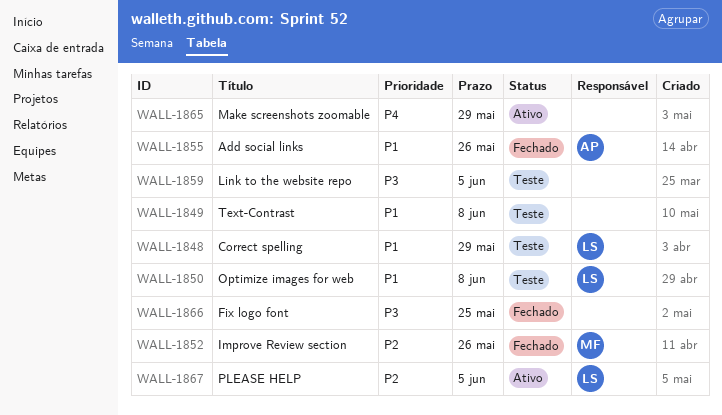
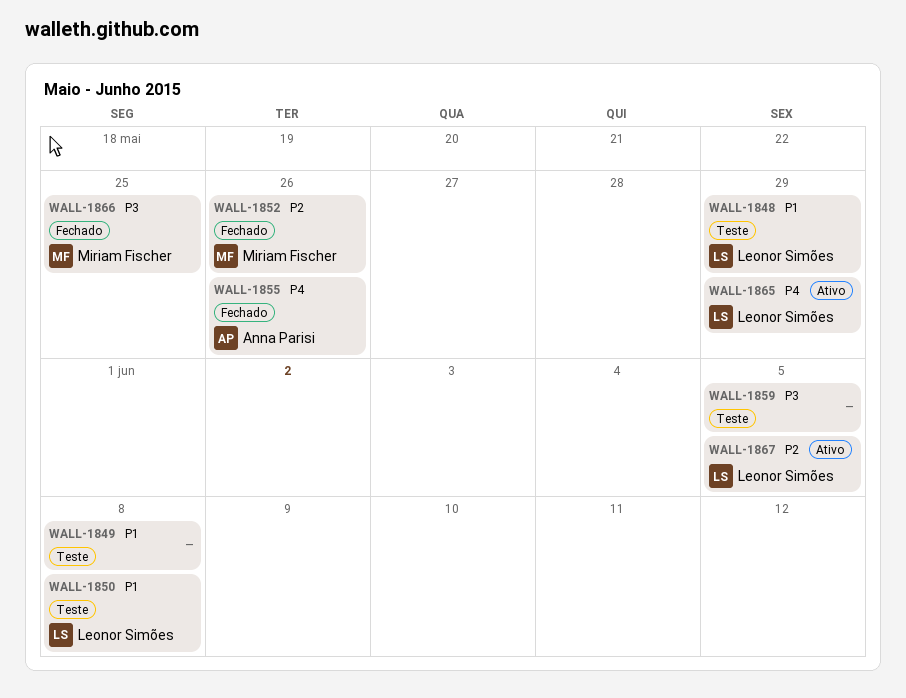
WALL-1855, priority: P1 -> P4
WALL-1865, owner: none -> Leonor Simões
WALL-1866, owner: none -> Miriam Fischer

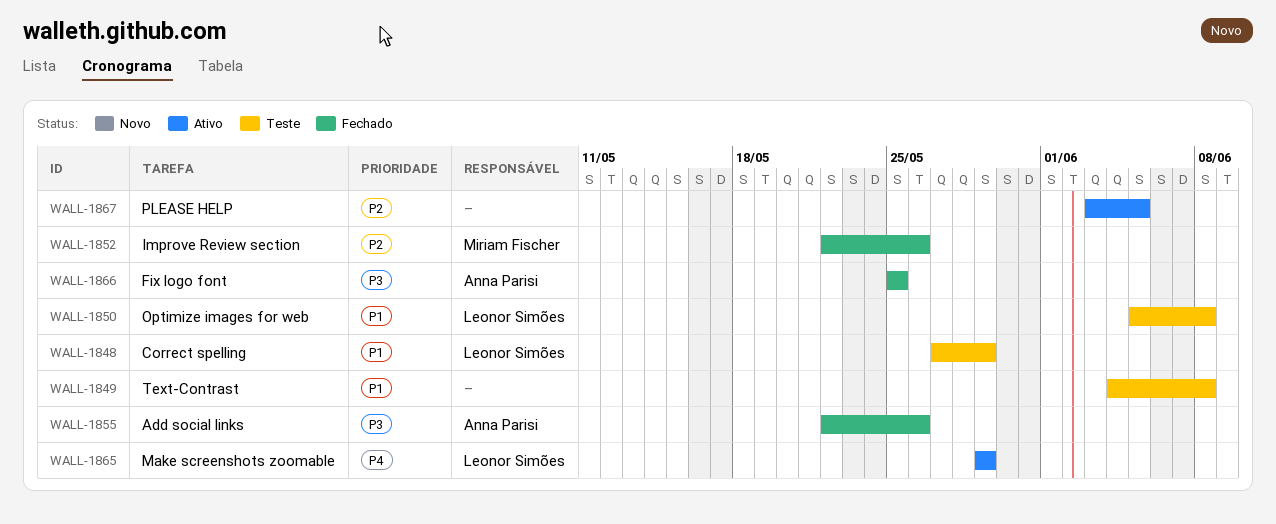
WALL-1855, priority: P4 -> P3
WALL-1859: present -> none
WALL-1866, owner: Miriam Fischer -> Anna Parisi
WALL-1867, owner: Leonor Simões -> none

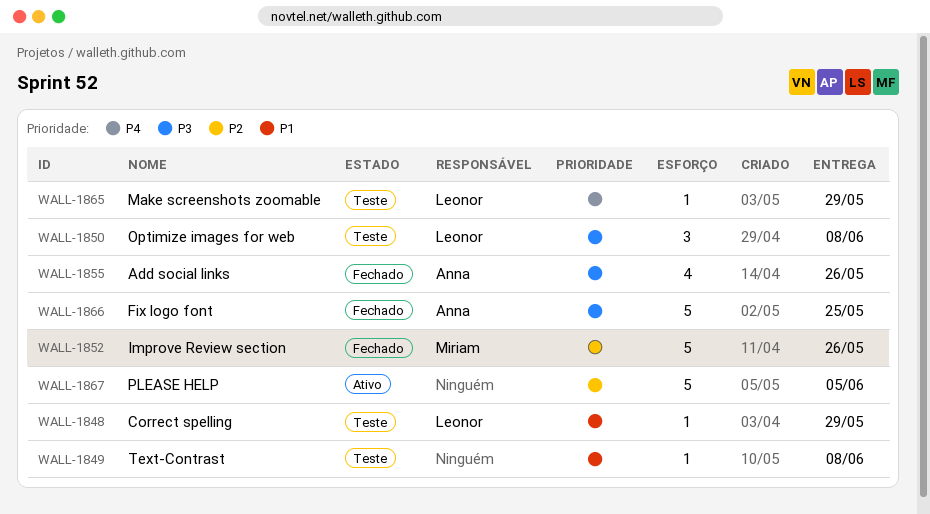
WALL-1850, priority: P1 -> P3
WALL-1865, status: Ativo -> Teste

